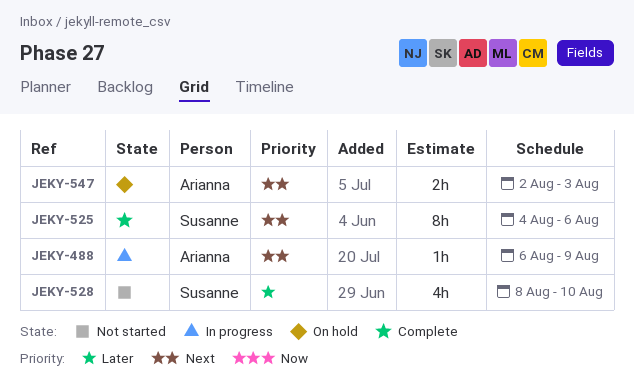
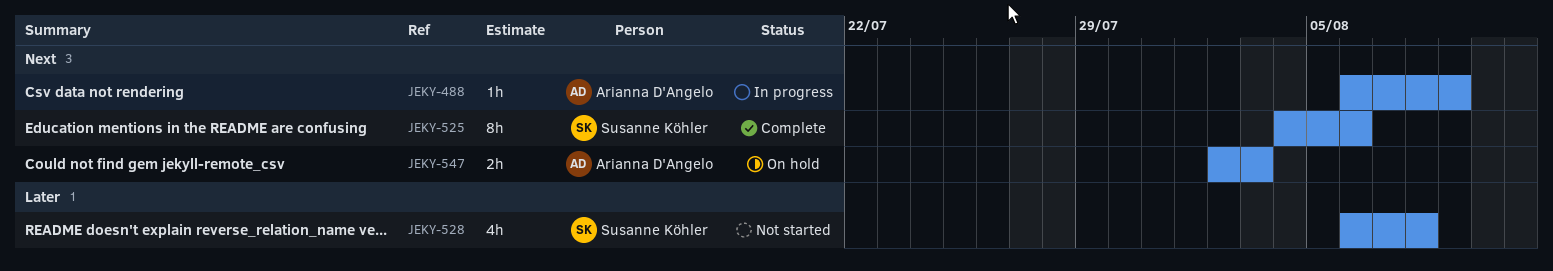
JEKY-528, start: Aug 8 -> Aug 6
JEKY-528, due: Aug 10 -> Aug 8

